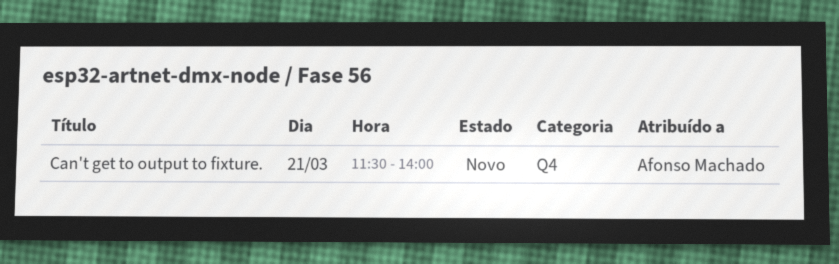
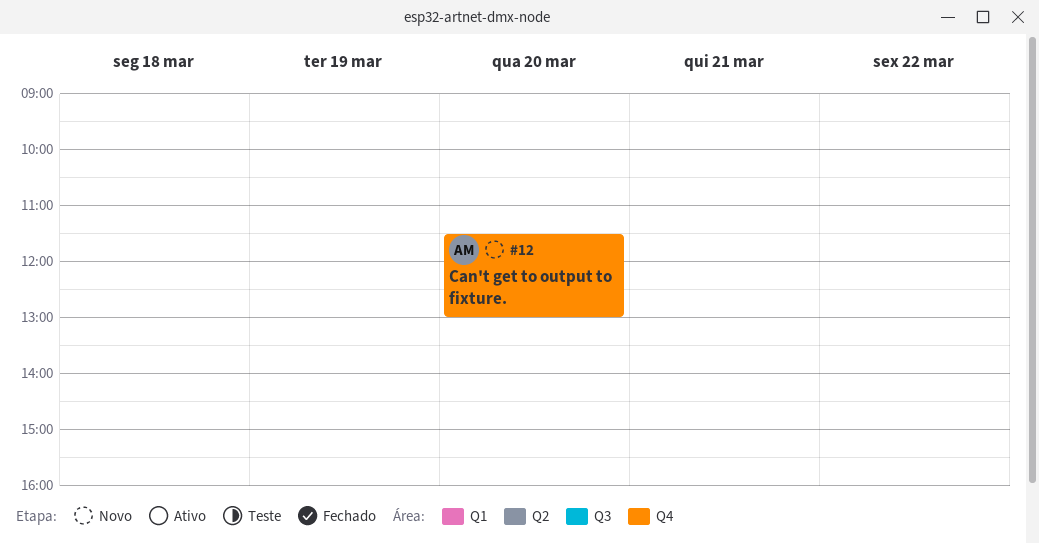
Can't get to output to fixture., day: Mar 21 -> Mar 20
Can't get to output to fixture., ends: 14:00 -> 13:00

